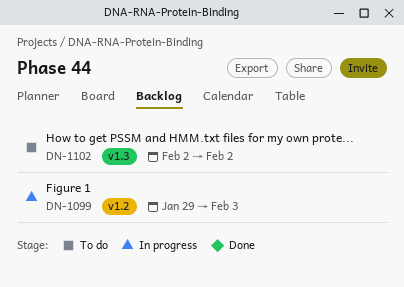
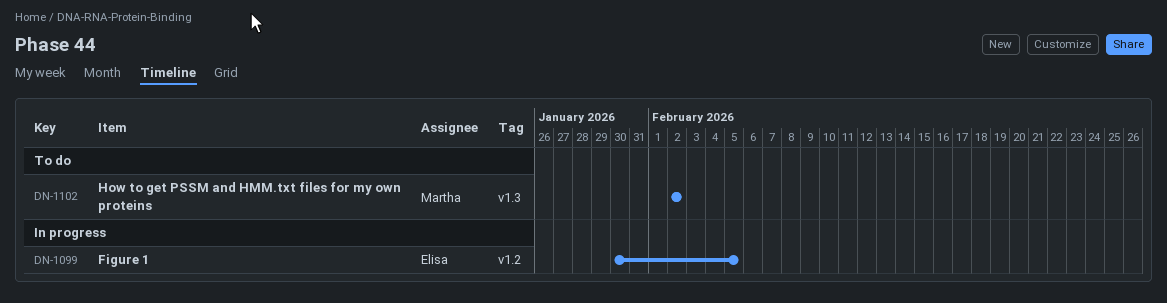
DN-1099, start: Jan 29 -> Jan 30
DN-1099, due: Feb 3 -> Feb 5

